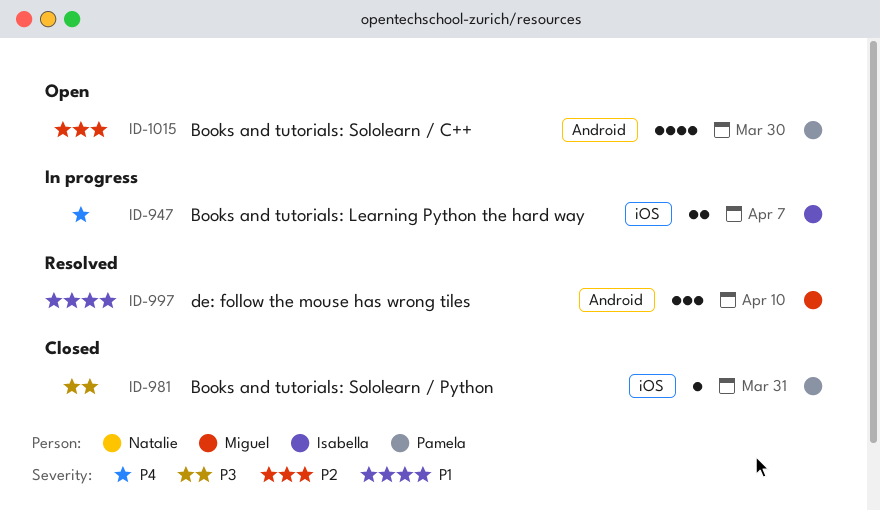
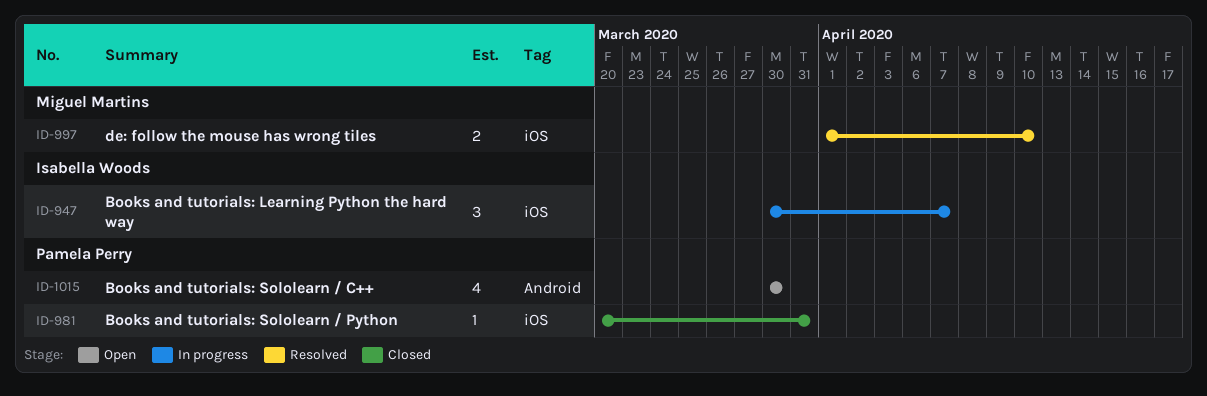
ID-947, estimate: 2 -> 3
ID-997, label: Android -> iOS
ID-997, estimate: 3 -> 2

